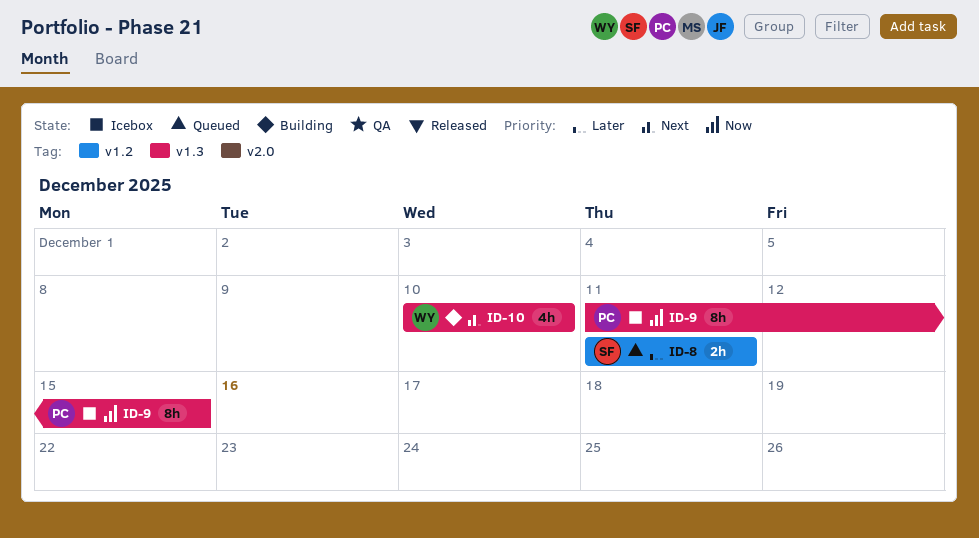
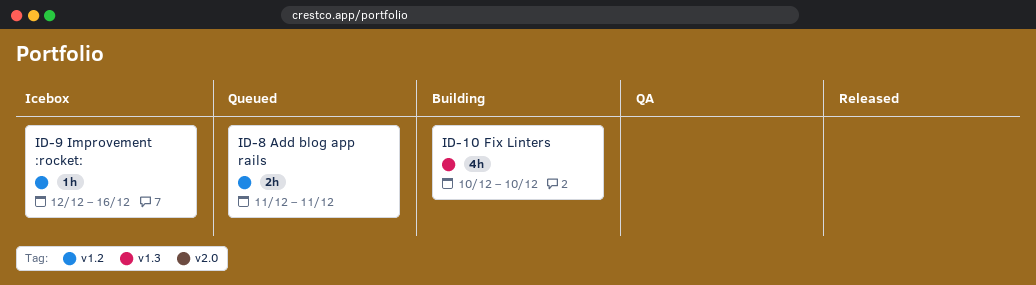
ID-9, label: v1.3 -> v1.2
ID-9, estimate: 8h -> 1h
ID-9, start: Dec 11 -> Dec 12
ID-9, due: Dec 15 -> Dec 16

